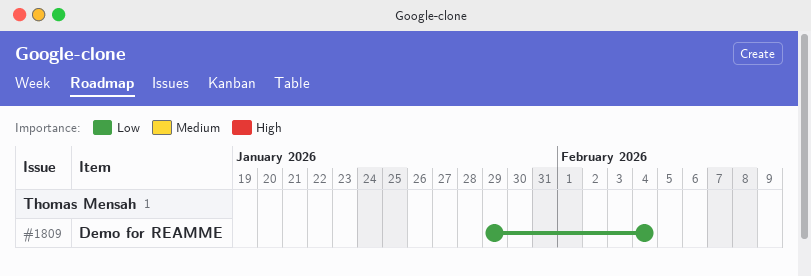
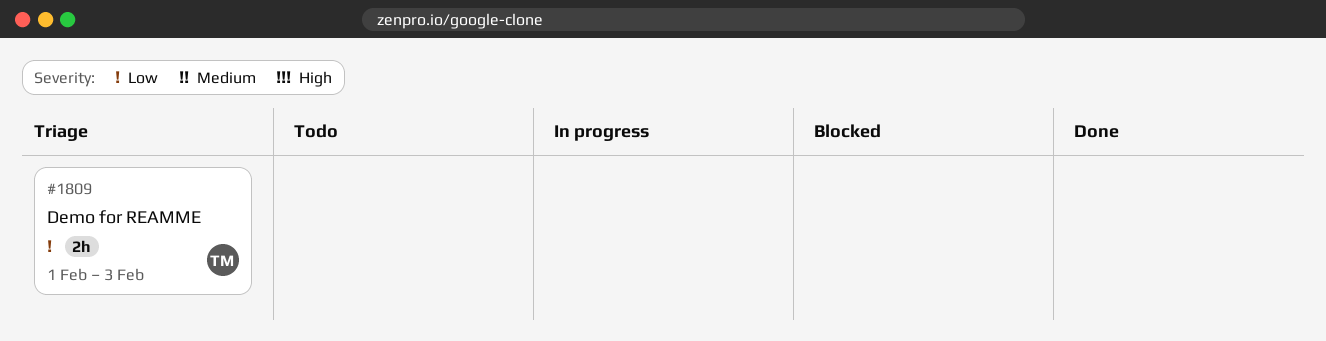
#1809, start: Jan 29 -> Feb 1
#1809, due: Feb 4 -> Feb 3

